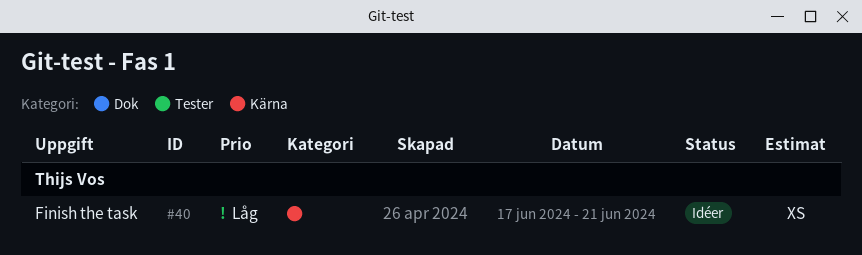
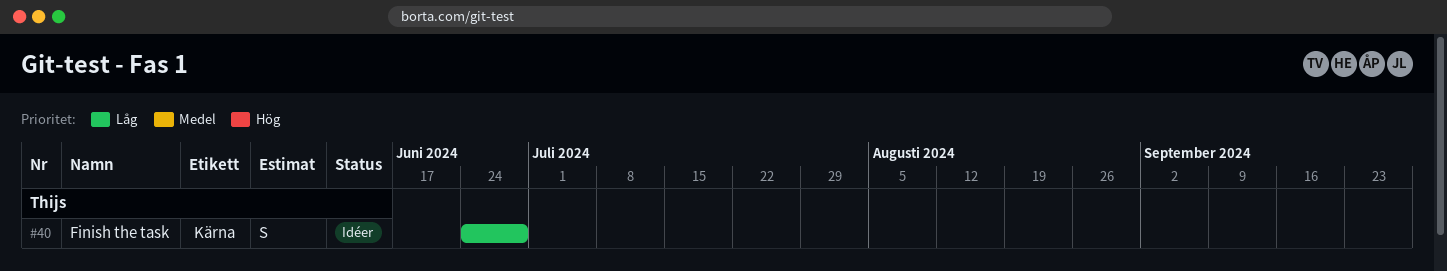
#40, estimate: XS -> S
#40, start: Jun 17 -> Jun 24
#40, due: Jun 21 -> Jun 28

